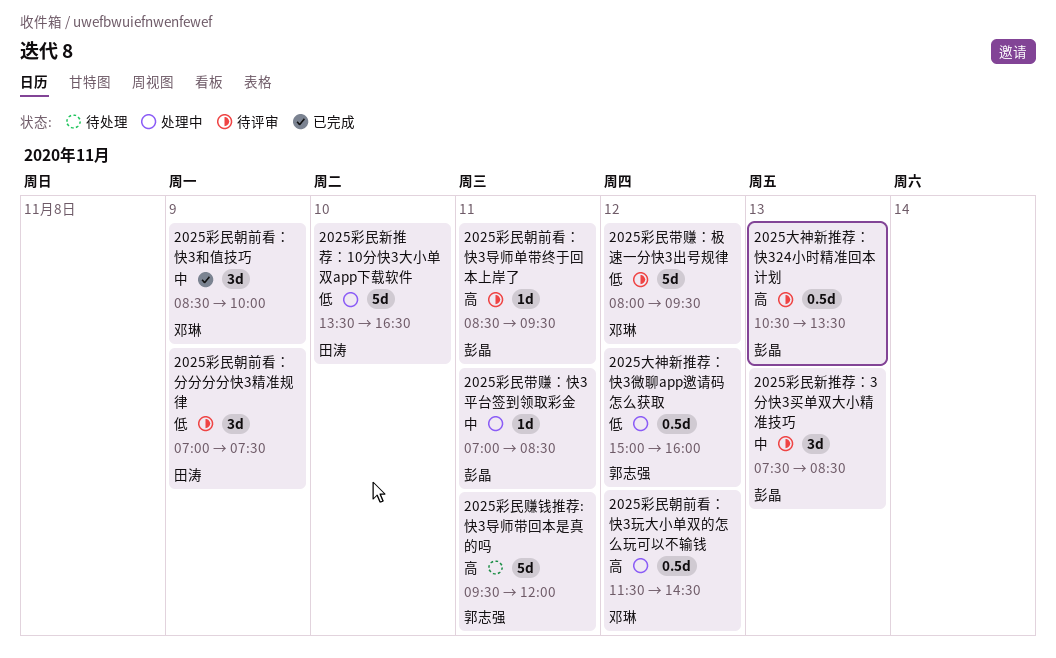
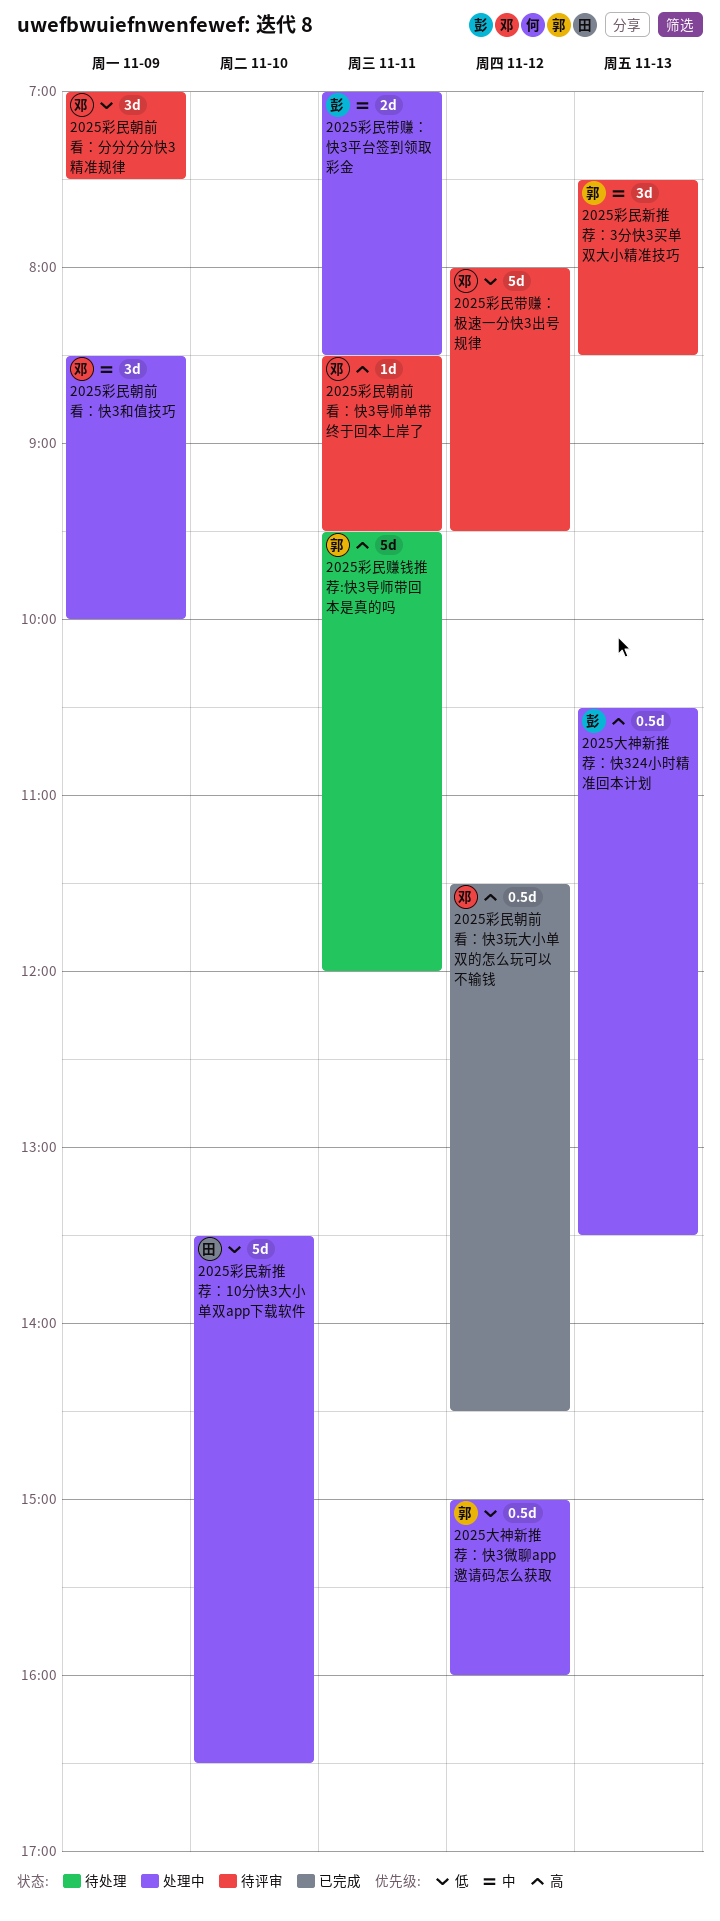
2025大神新推荐：快324小时精准回本计划, status: 待评审 -> 处理中
2025彩民带赚：快3平台签到领取彩金, estimate: 1d -> 2d
2025彩民新推荐：3分快3买单双大小精准技巧, owner: 彭晶 -> 郭志强
2025彩民朝前看：分分分分快3精准规律, owner: 田涛 -> 邓琳
2025彩民朝前看：快3和值技巧, status: 已完成 -> 处理中
2025彩民朝前看：快3导师单带终于回本上岸了, owner: 彭晶 -> 邓琳
2025彩民朝前看：快3玩大小单双的怎么玩可以不输钱, status: 处理中 -> 已完成

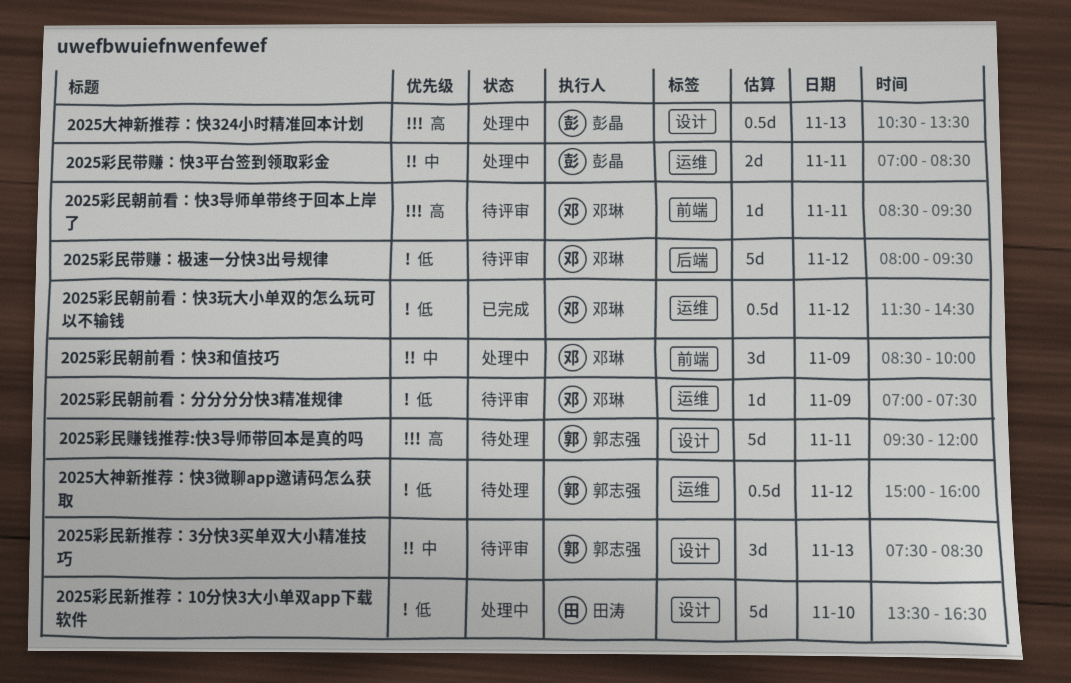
2025大神新推荐：快3微聊app邀请码怎么获取, status: 处理中 -> 待处理
2025彩民朝前看：分分分分快3精准规律, estimate: 3d -> 1d
2025彩民朝前看：快3玩大小单双的怎么玩可以不输钱, priority: 高 -> 低

